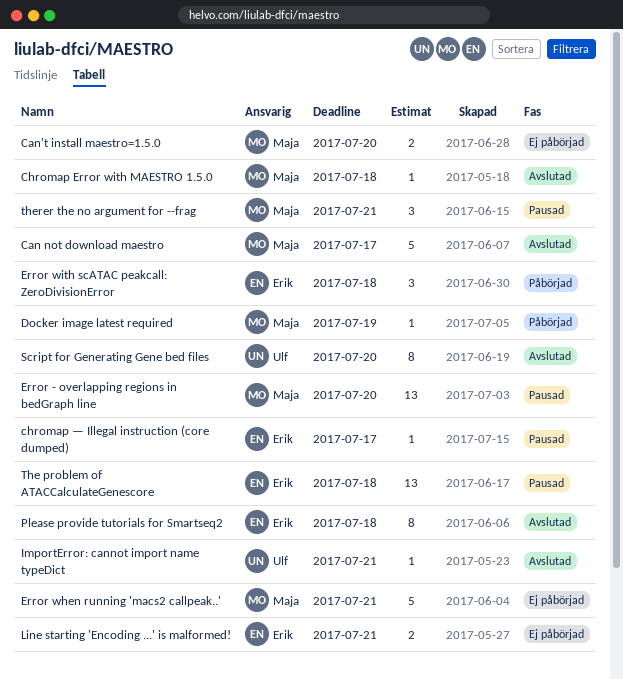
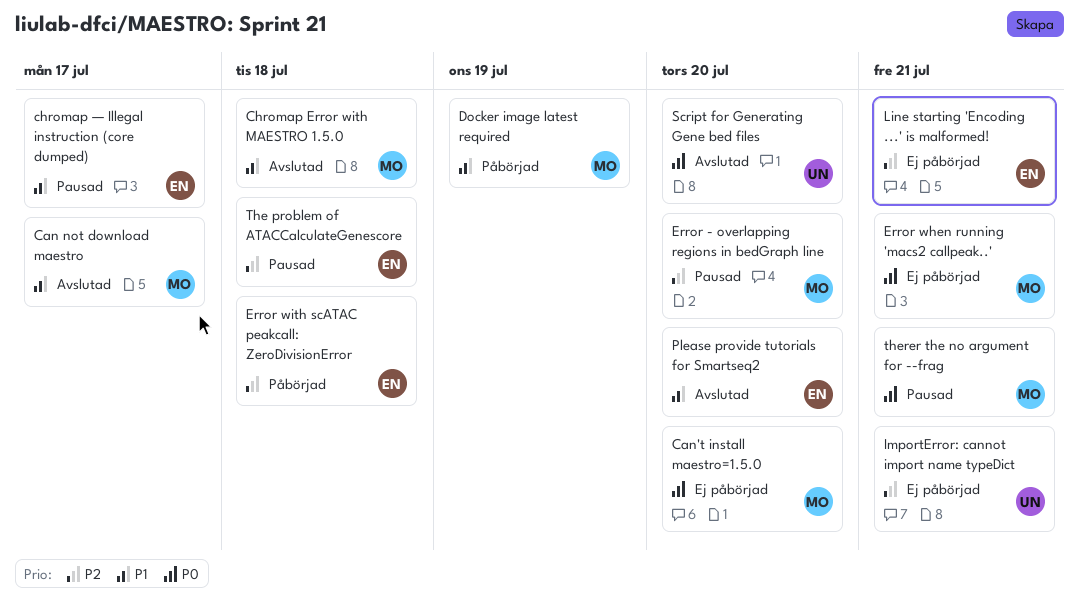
ImportError: cannot import name typeDict, status: Avslutad -> Ej påbörjad
Please provide tutorials for Smartseq2, due: Jul 18 -> Jul 20

